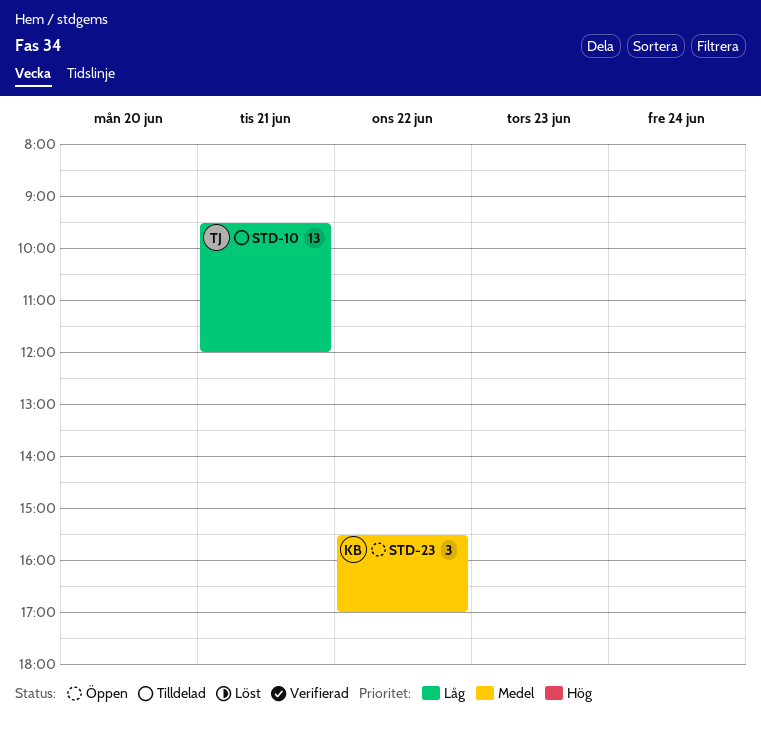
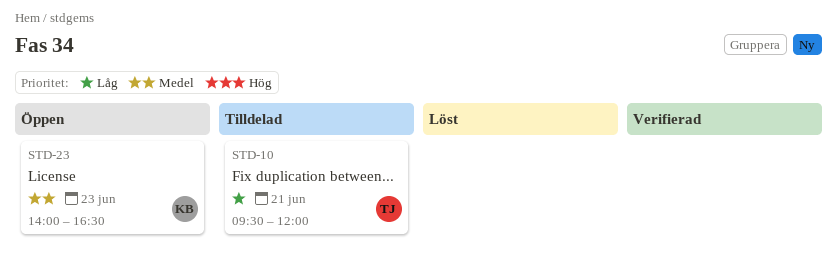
STD-23, day: Jun 22 -> Jun 23
STD-23, begins: 15:30 -> 14:00
STD-23, ends: 17:00 -> 16:30

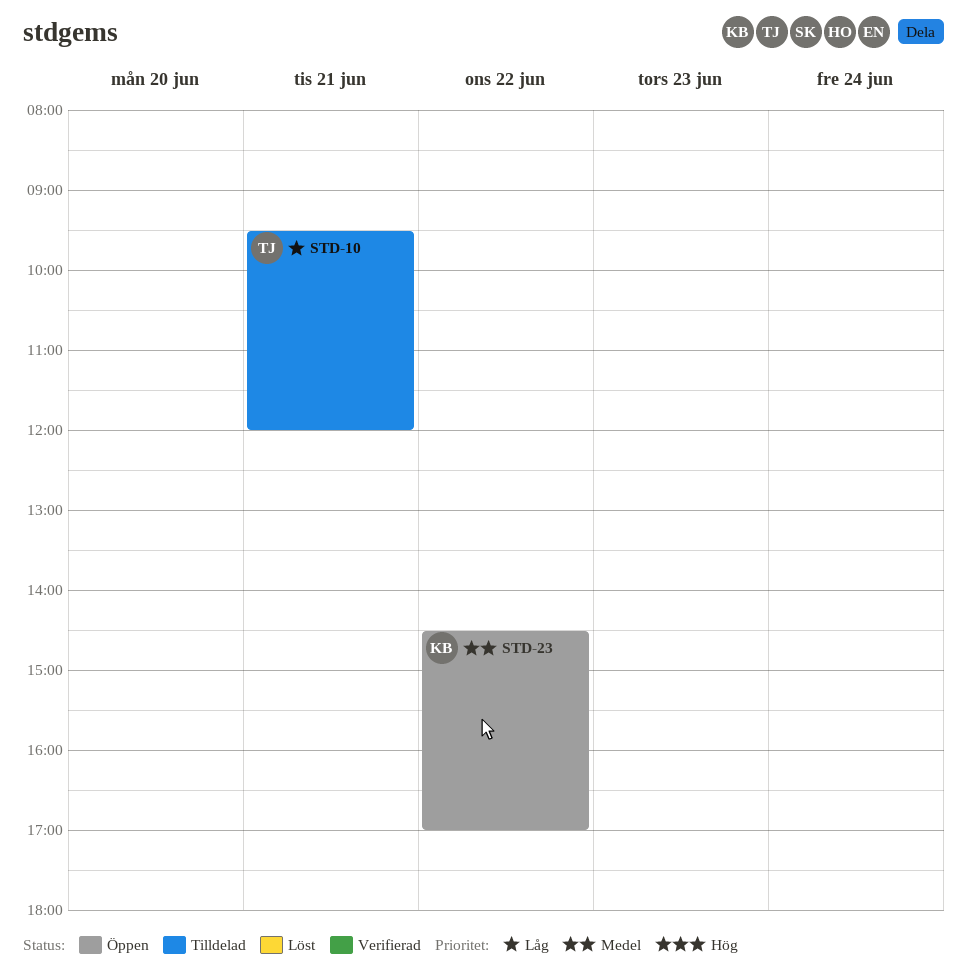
STD-23, day: Jun 23 -> Jun 22
STD-23, begins: 14:00 -> 14:30
STD-23, ends: 16:30 -> 17:00

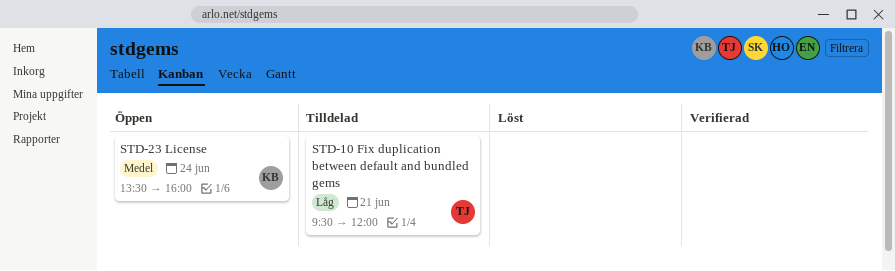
STD-23, day: Jun 22 -> Jun 24
STD-23, begins: 14:30 -> 13:30
STD-23, ends: 17:00 -> 16:00

